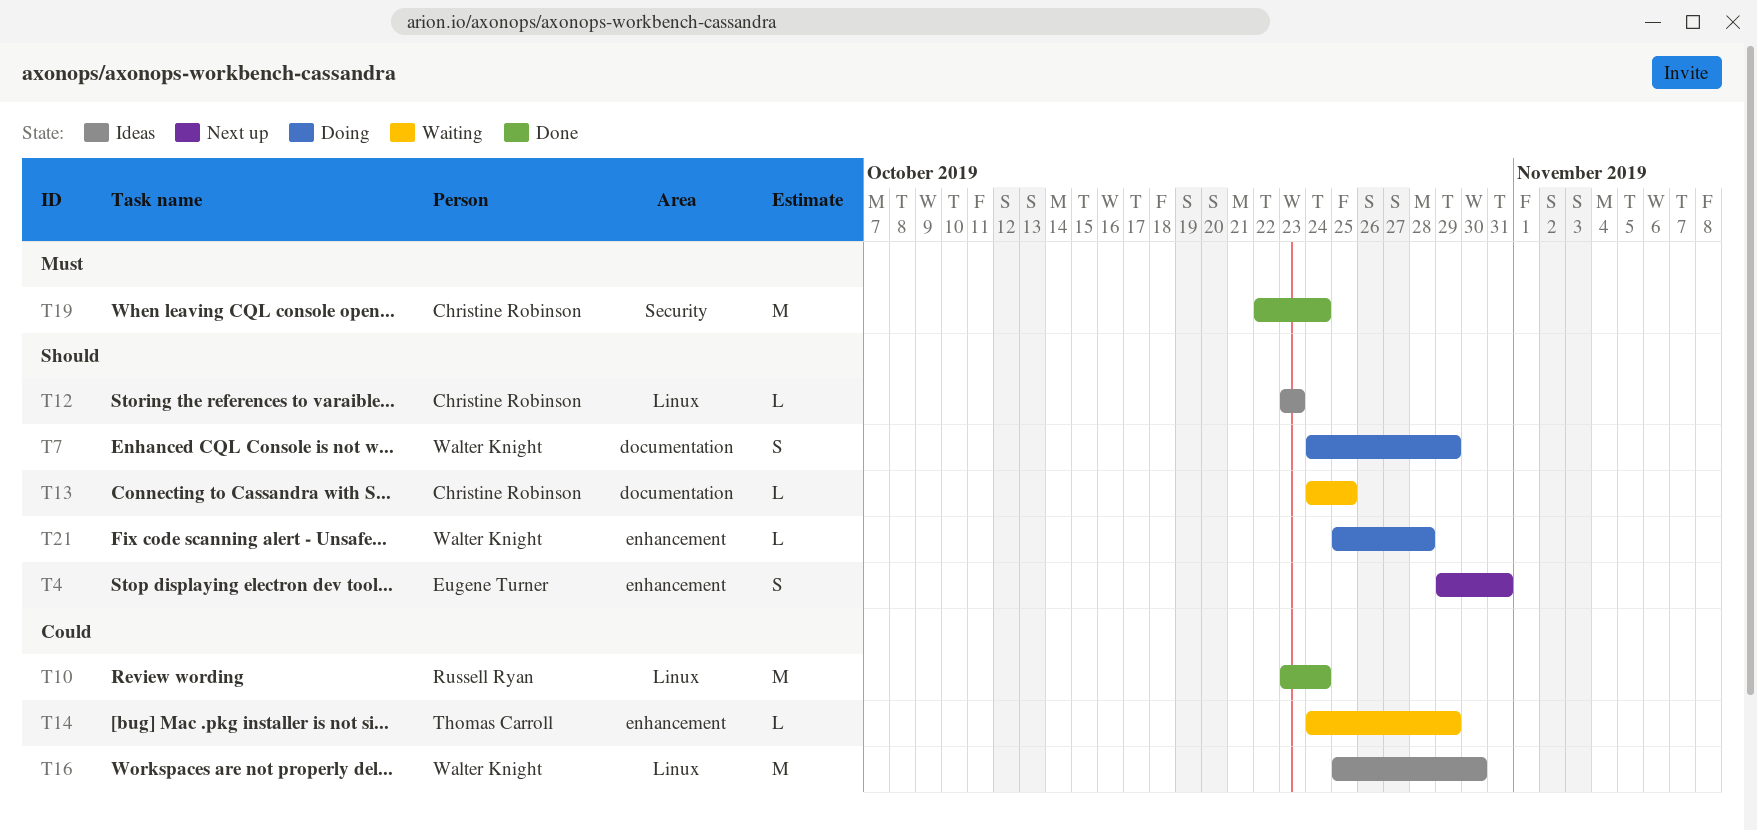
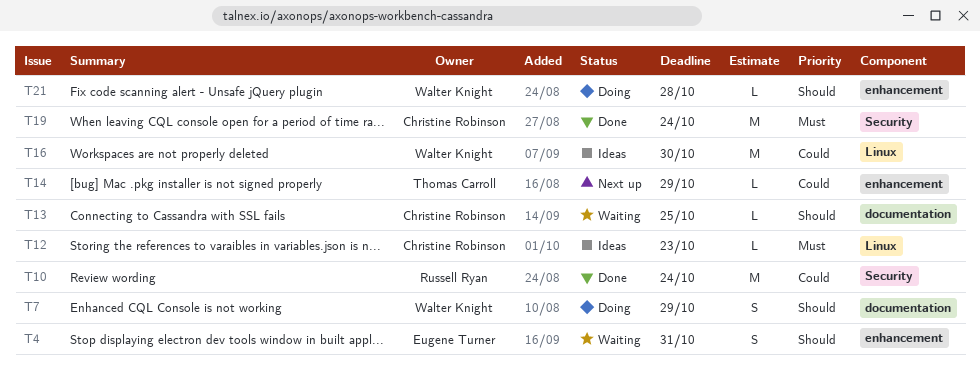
T4, status: Next up -> Waiting
T10, label: Linux -> Security
T12, priority: Should -> Must
T14, status: Waiting -> Next up

